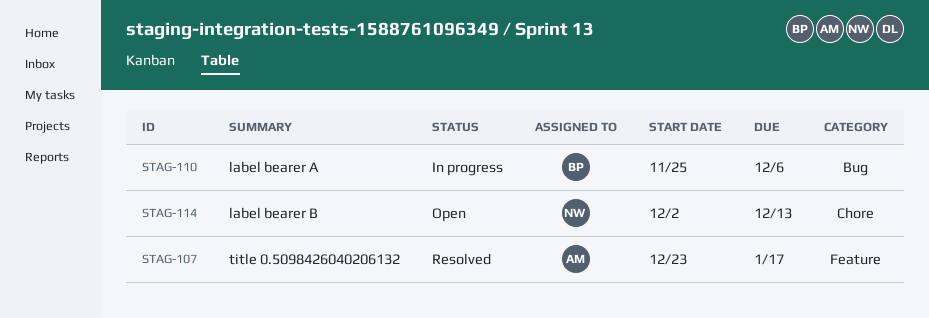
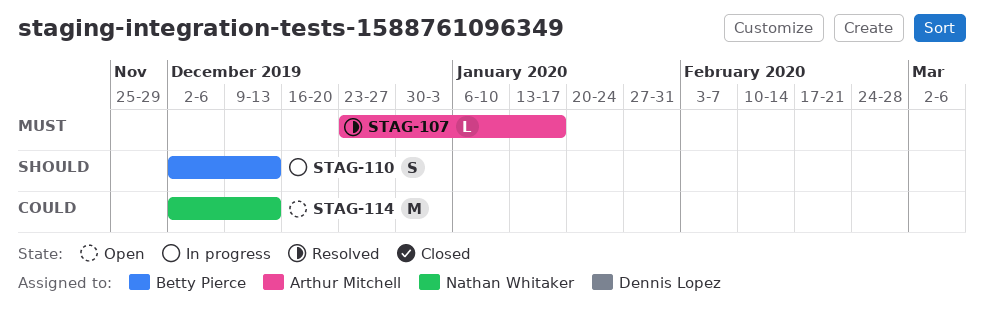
STAG-110, start: Nov 25 -> Dec 2
STAG-110, due: Dec 6 -> Dec 13

